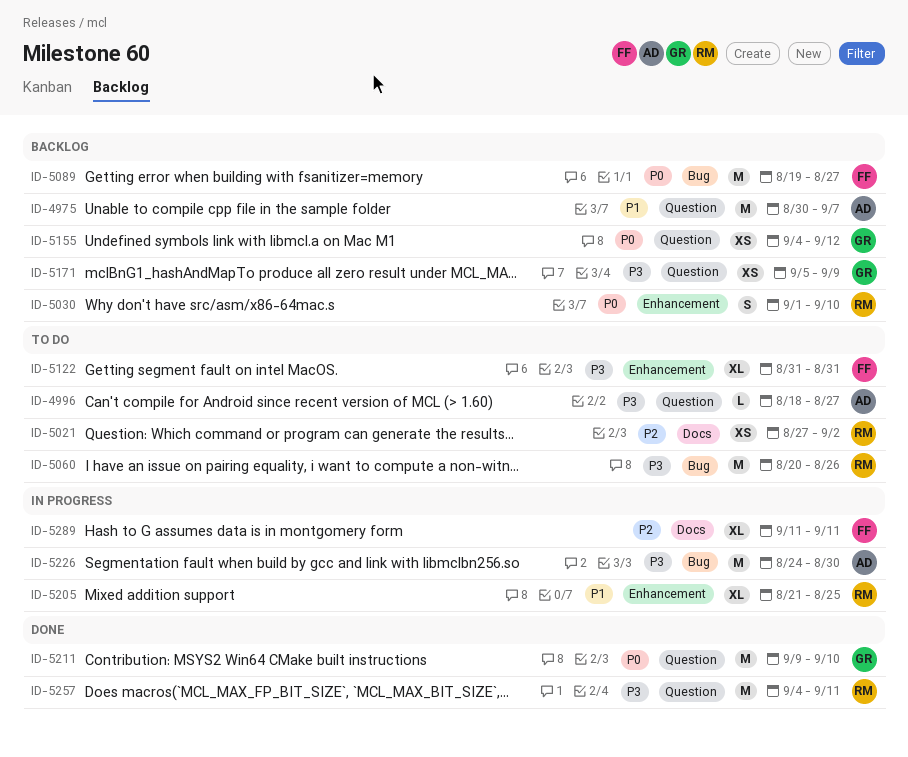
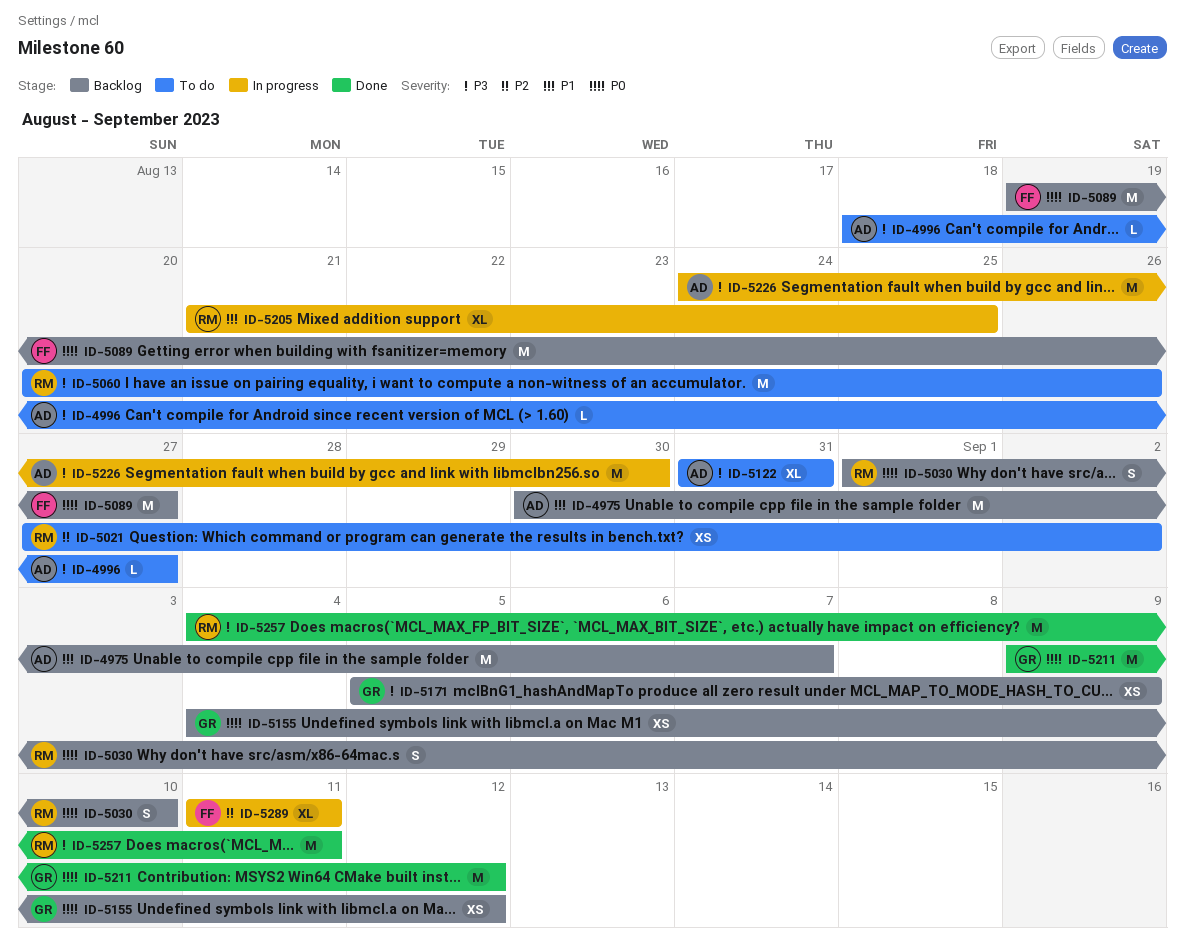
ID-5122, owner: FF -> AD
ID-5211, due: Sep 10 -> Sep 12

